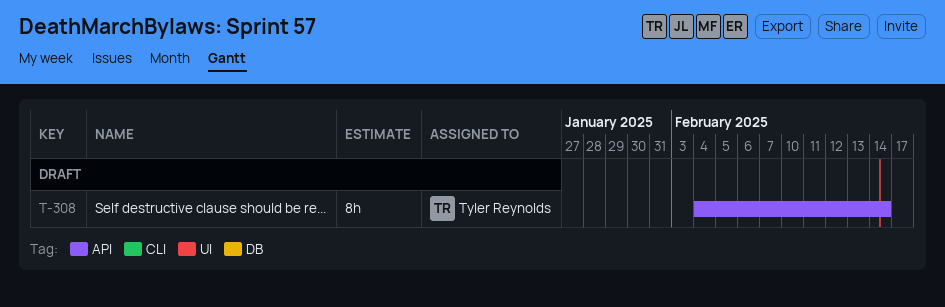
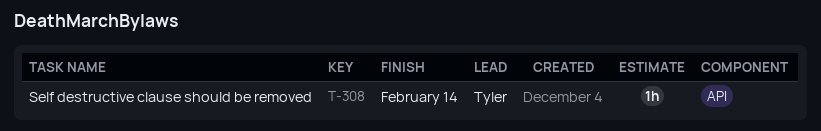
T-308, estimate: 8h -> 1h

